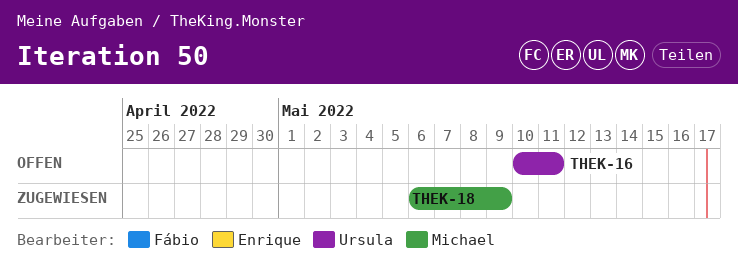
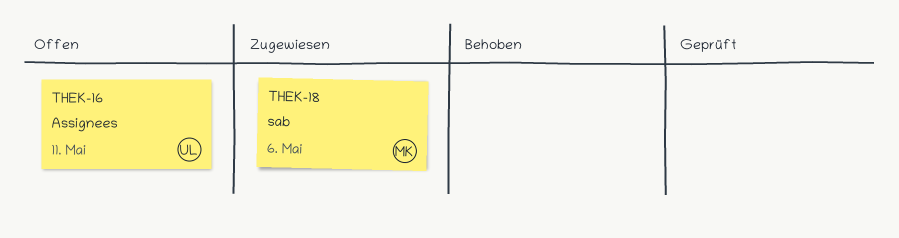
THEK-18, due: May 9 -> May 6

